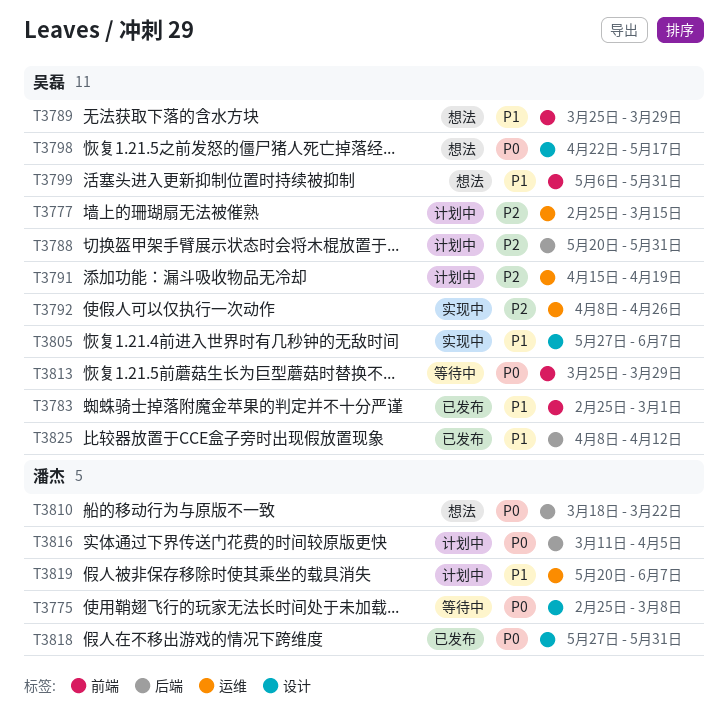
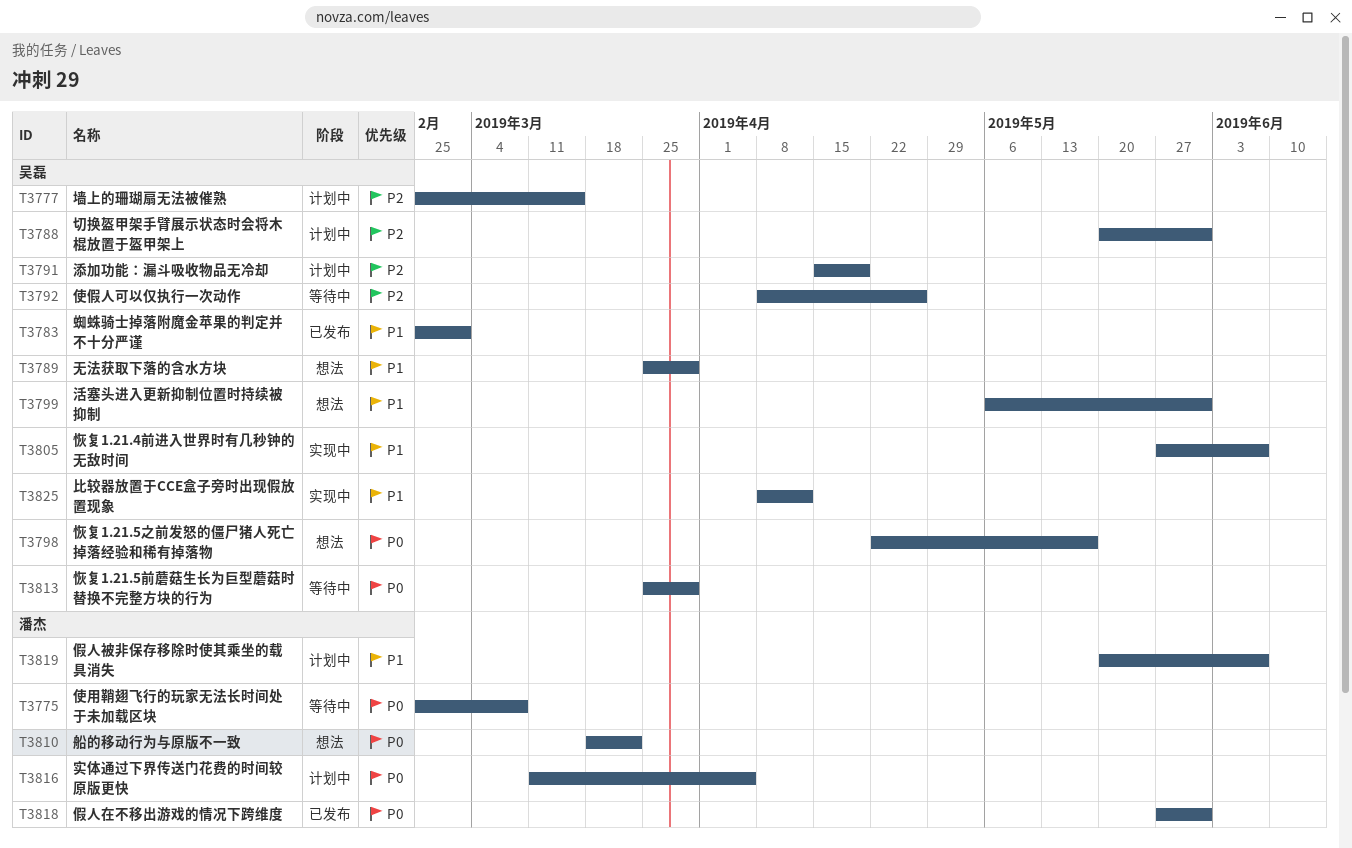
T3792, status: 实现中 -> 等待中
T3825, status: 已发布 -> 实现中

